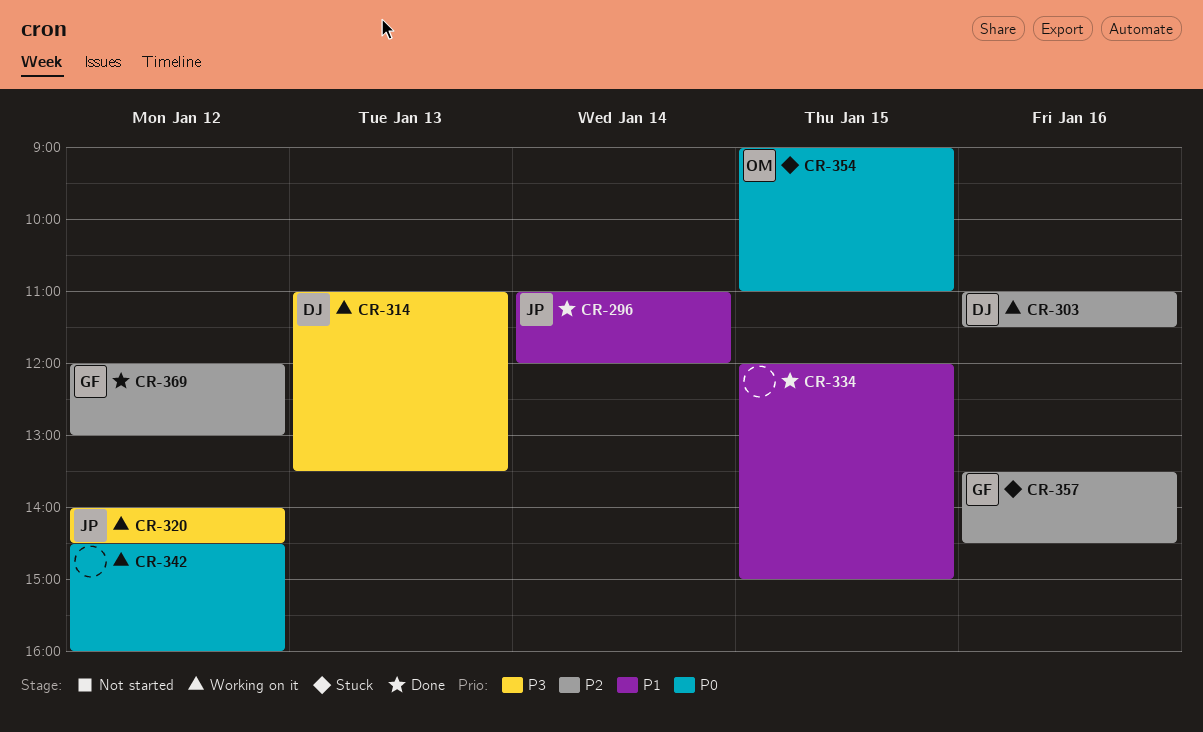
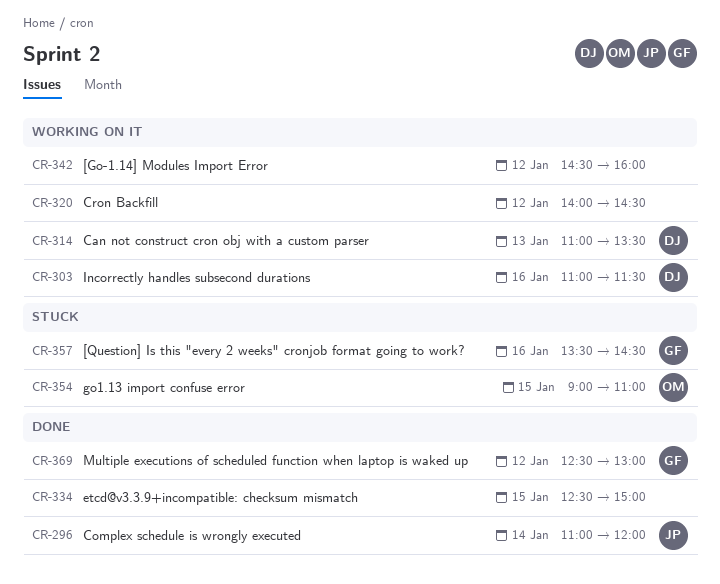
CR-320, owner: JP -> none
CR-334, begins: 12:00 -> 12:30
CR-369, begins: 12:00 -> 12:30

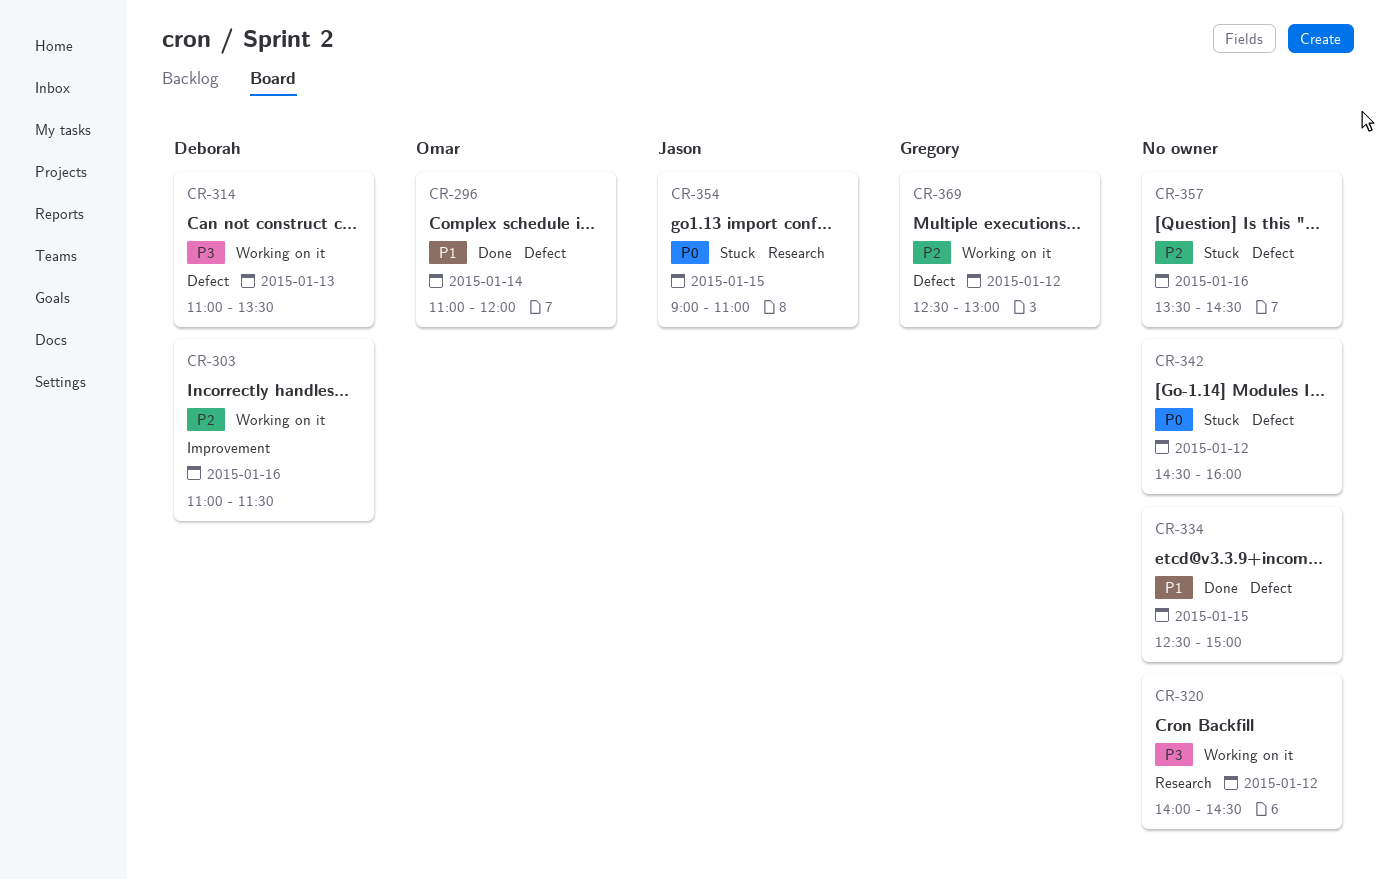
CR-296, owner: Jason -> Omar
CR-342, status: Working on it -> Stuck
CR-354, owner: Omar -> Jason
CR-357, owner: Gregory -> none
CR-369, status: Done -> Working on it

